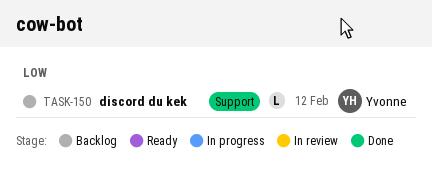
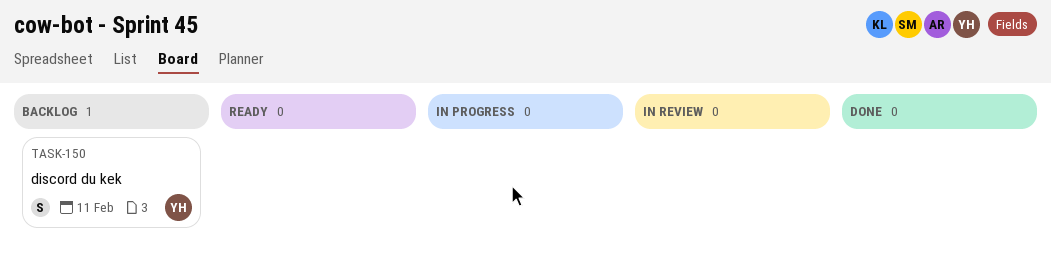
TASK-150, estimate: L -> S
TASK-150, due: Feb 12 -> Feb 11

